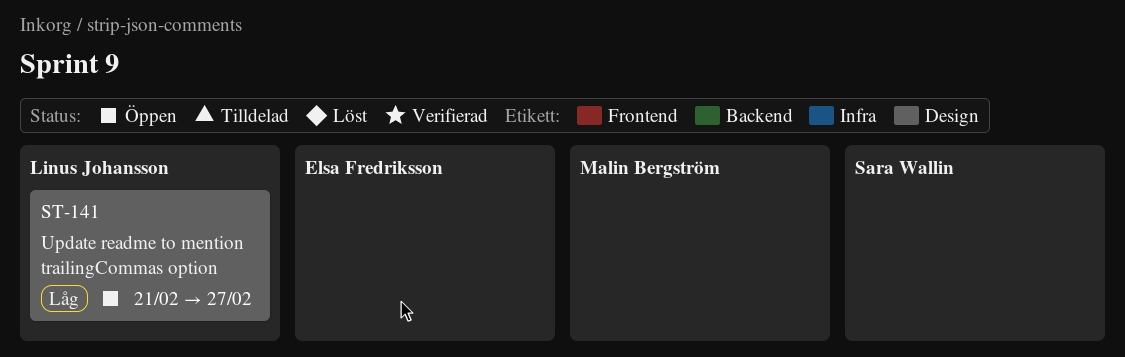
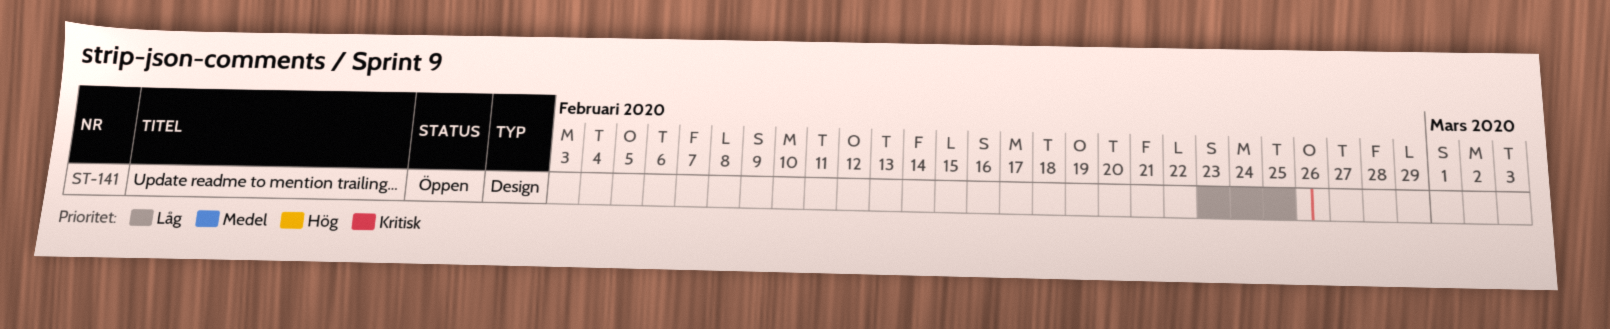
ST-141, start: Feb 21 -> Feb 23
ST-141, due: Feb 27 -> Feb 25

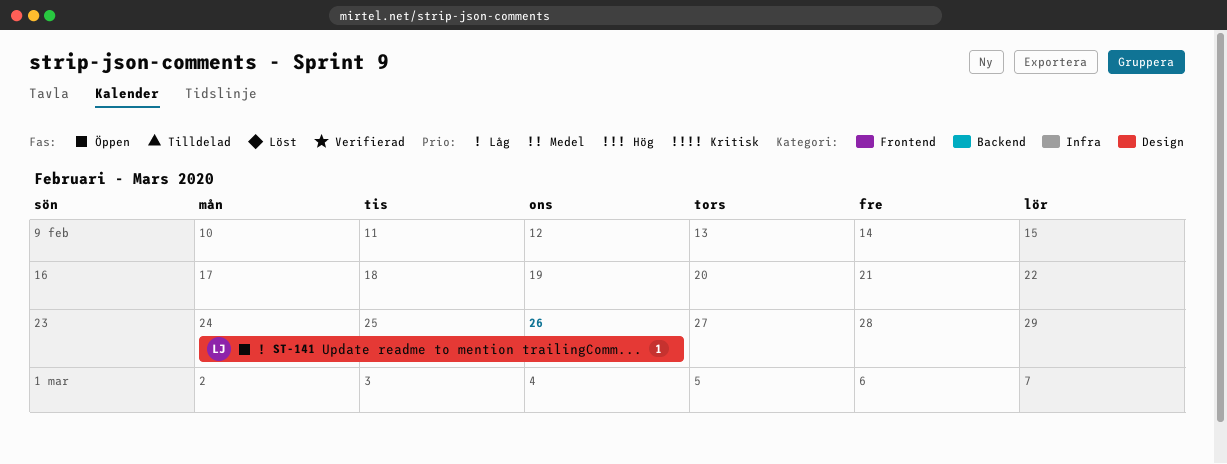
ST-141, start: Feb 23 -> Feb 24
ST-141, due: Feb 25 -> Feb 26

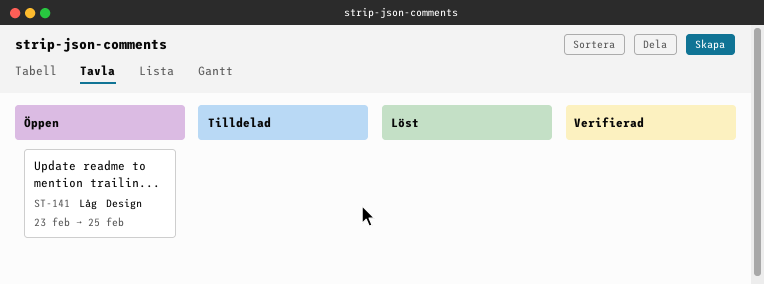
ST-141, start: Feb 24 -> Feb 23
ST-141, due: Feb 26 -> Feb 25

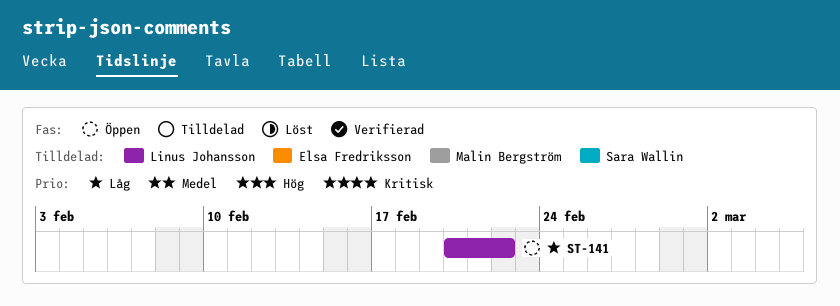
ST-141, start: Feb 23 -> Feb 20
ST-141, due: Feb 25 -> Feb 22

